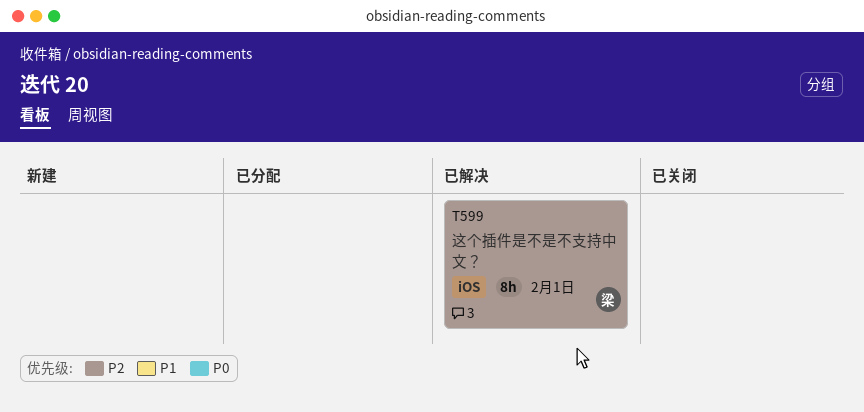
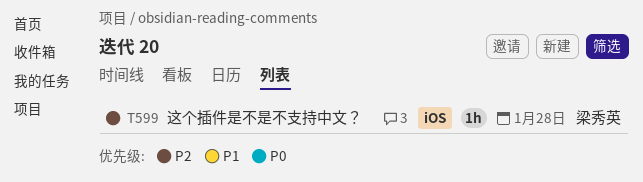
T599, estimate: 8h -> 1h
T599, due: Feb 1 -> Jan 28

